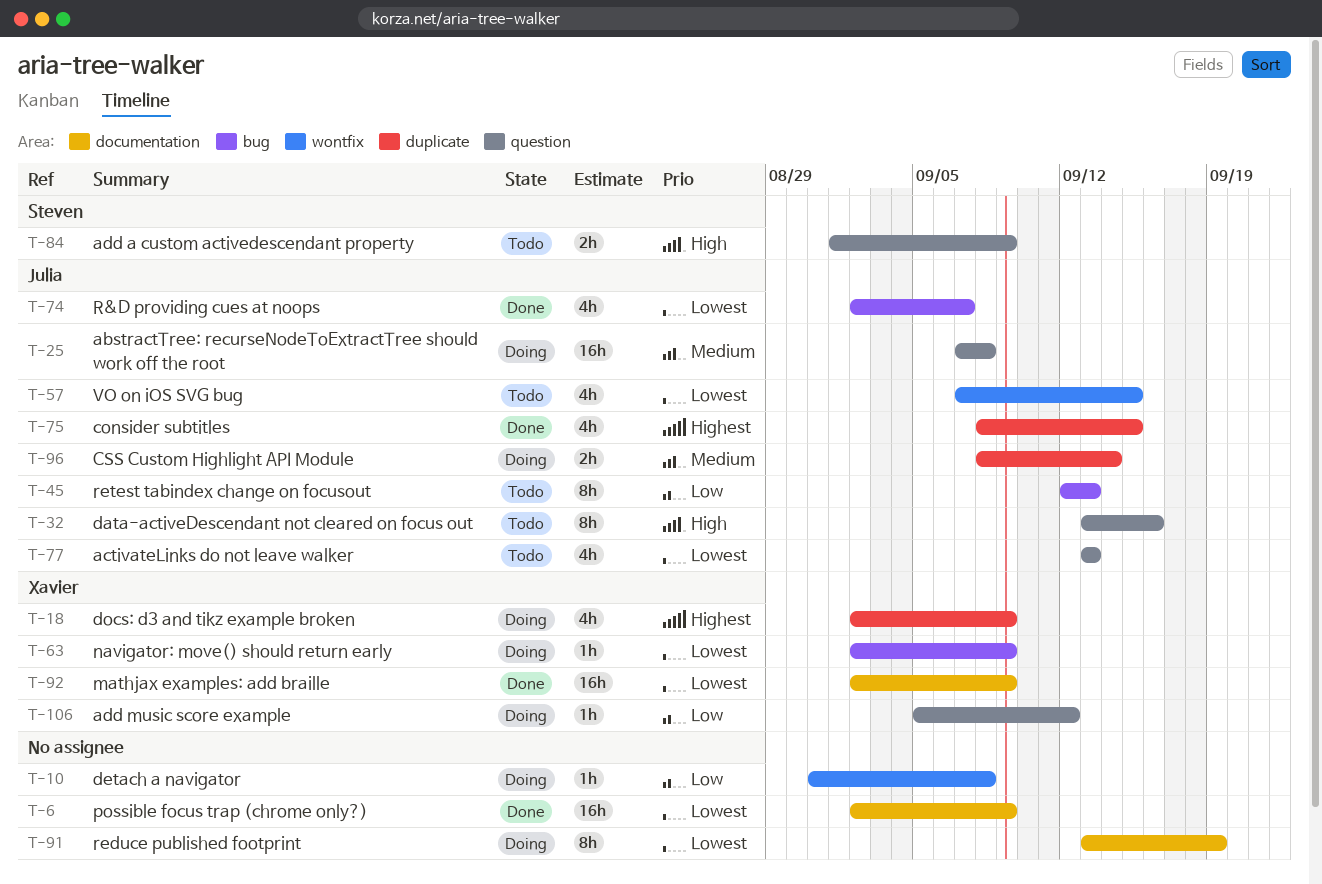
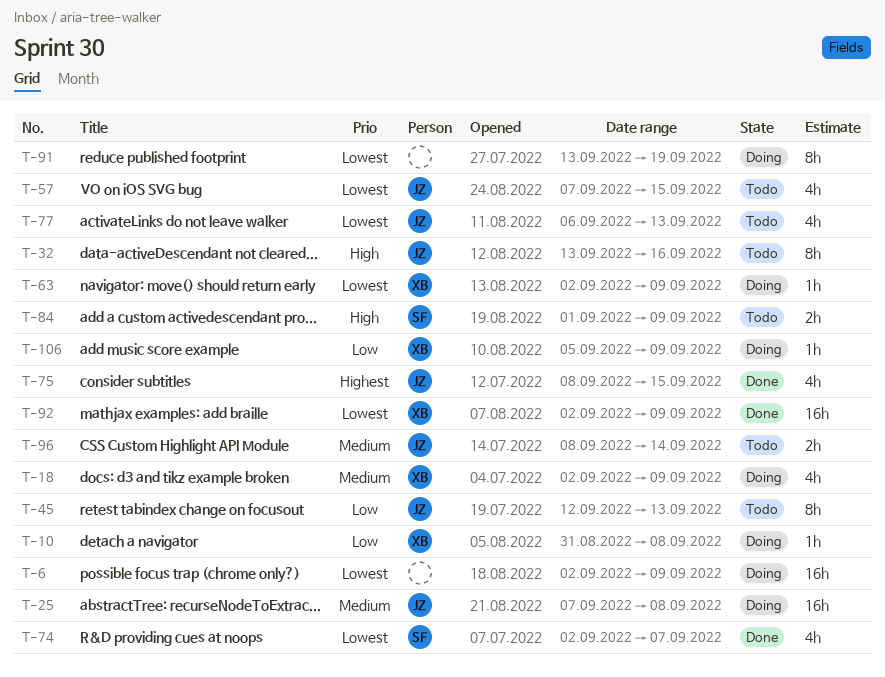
T-6, status: Done -> Doing
T-10, owner: none -> Xavier
T-18, priority: Highest -> Medium
T-74, owner: Julia -> Steven
T-77, start: Sep 13 -> Sep 6
T-96, status: Doing -> Todo
T-106, due: Sep 12 -> Sep 9

